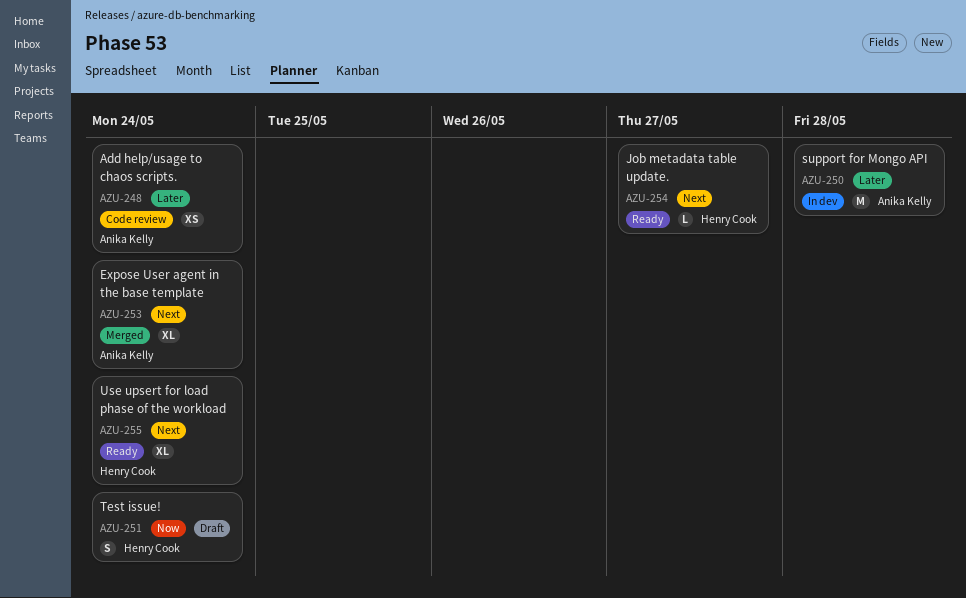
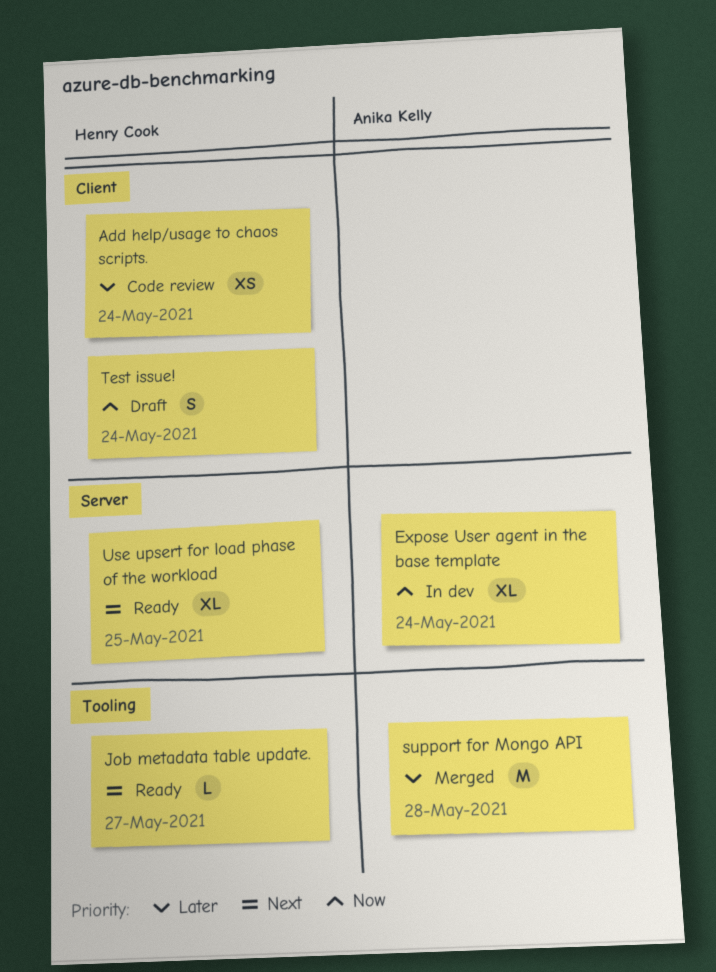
Add help/usage to chaos scripts., owner: Anika Kelly -> Henry Cook
Expose User agent in the base template, status: Merged -> In dev
Expose User agent in the base template, priority: Next -> Now
support for Mongo API, status: In dev -> Merged
Use upsert for load phase of the workload, due: May 24 -> May 25

